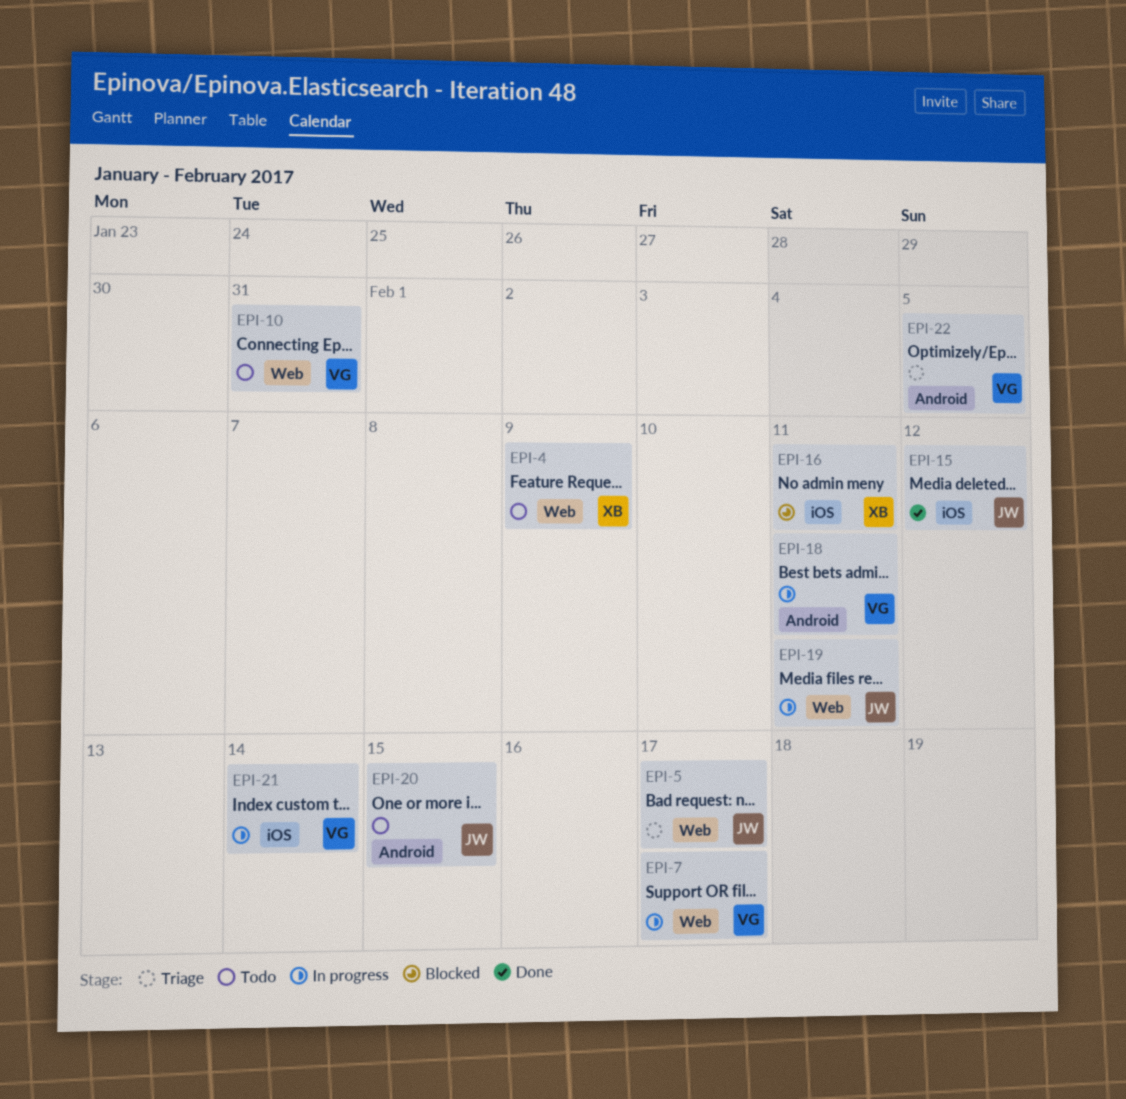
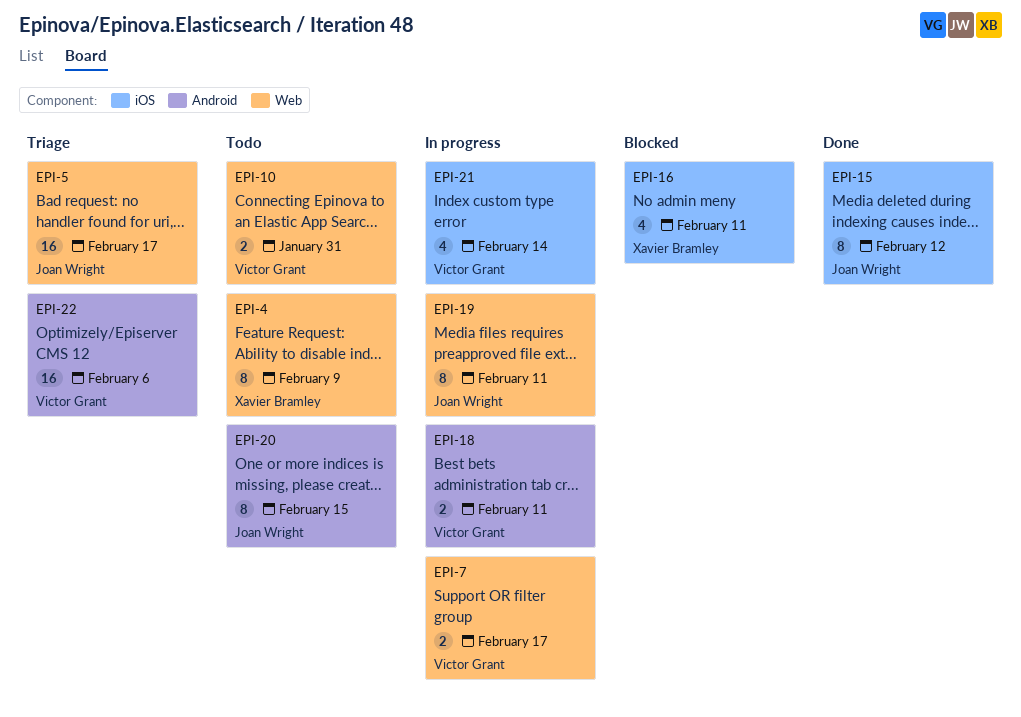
EPI-22, due: Feb 5 -> Feb 6

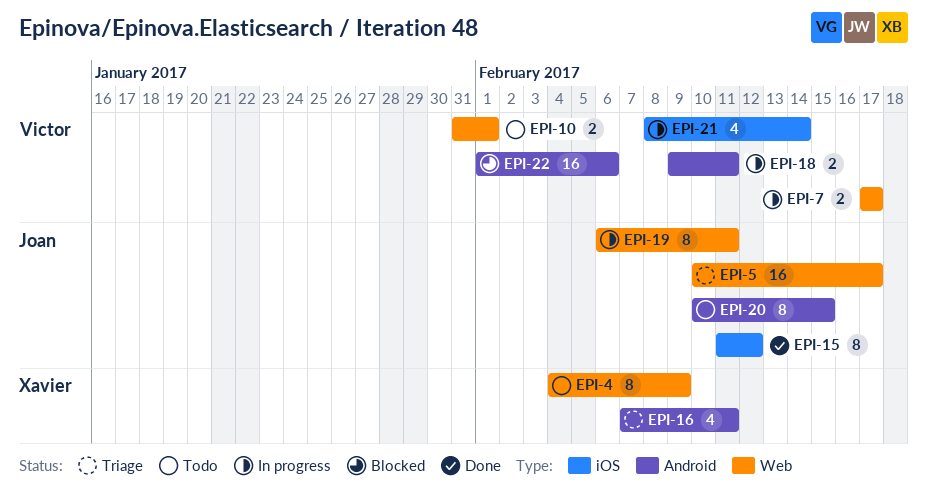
EPI-10, due: Jan 31 -> Feb 1
EPI-16, status: Blocked -> Triage
EPI-16, label: iOS -> Android
EPI-22, status: Triage -> Blocked

